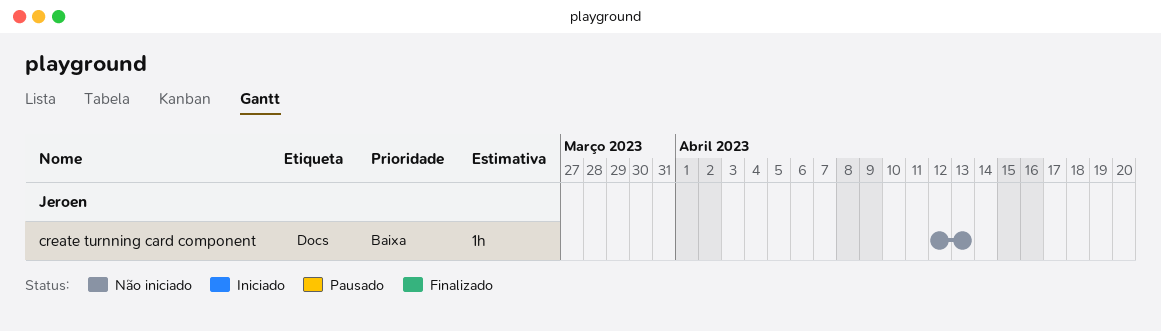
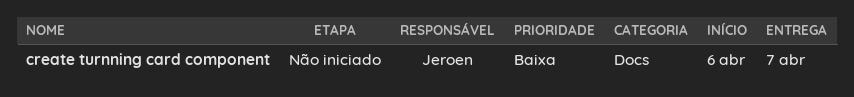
create turnning card component, start: Apr 12 -> Apr 6
create turnning card component, due: Apr 13 -> Apr 7

